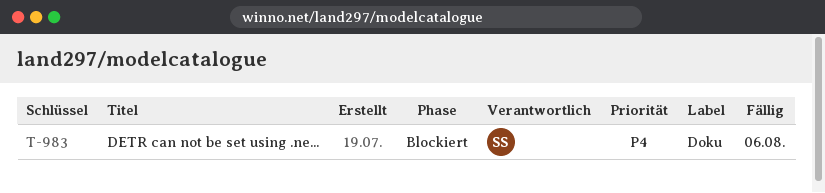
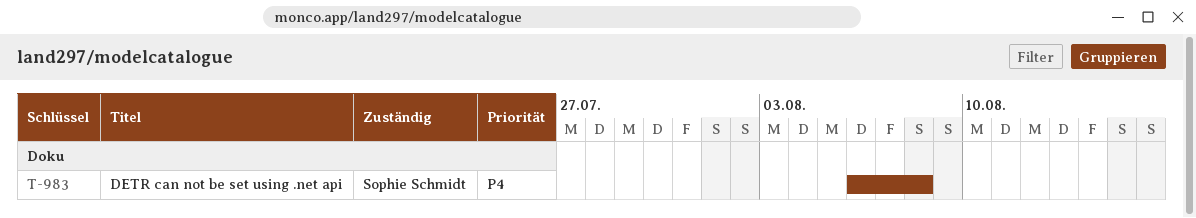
T-983, due: Aug 6 -> Aug 8

